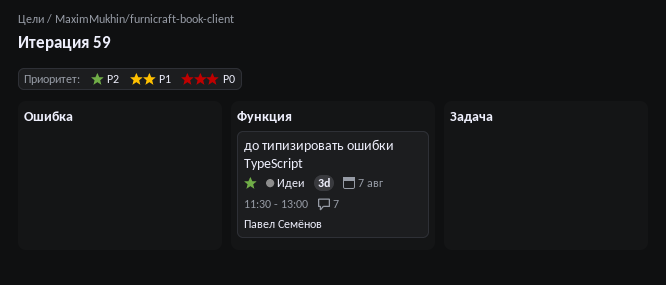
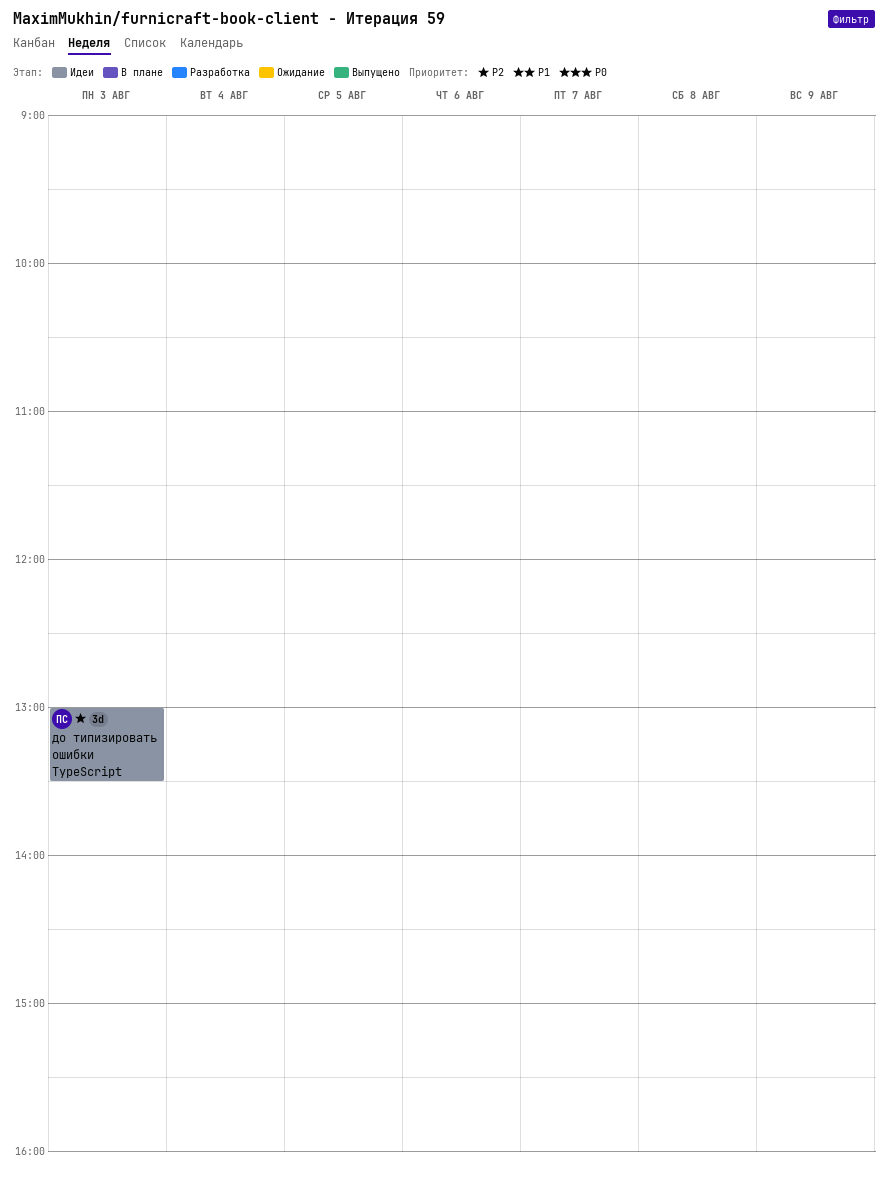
до типизировать ошибки TypeScript, day: Aug 7 -> Aug 3
до типизировать ошибки TypeScript, begins: 11:30 -> 13:00
до типизировать ошибки TypeScript, ends: 13:00 -> 13:30

